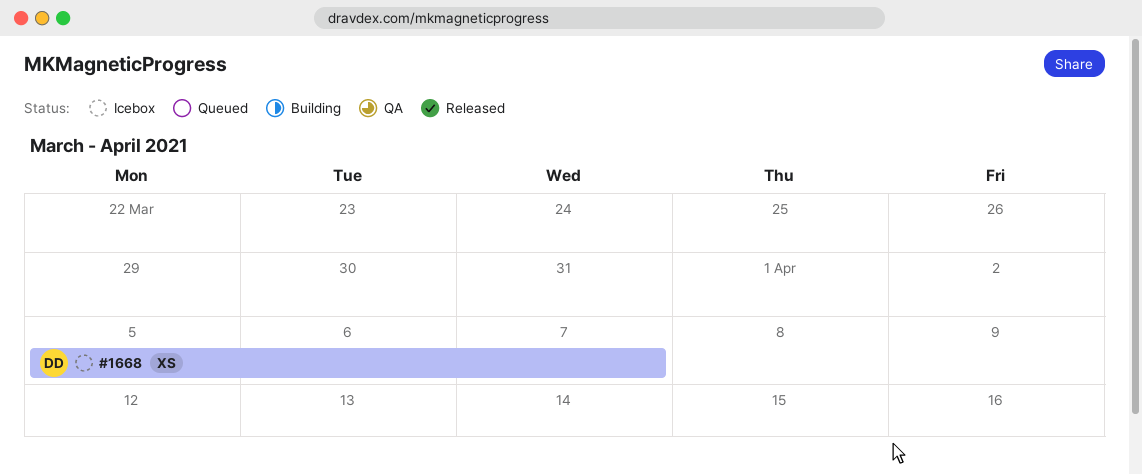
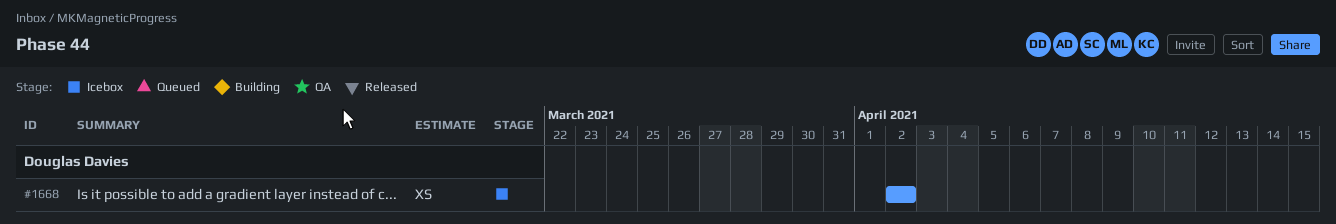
#1668, start: Apr 5 -> Apr 2
#1668, due: Apr 7 -> Apr 2

